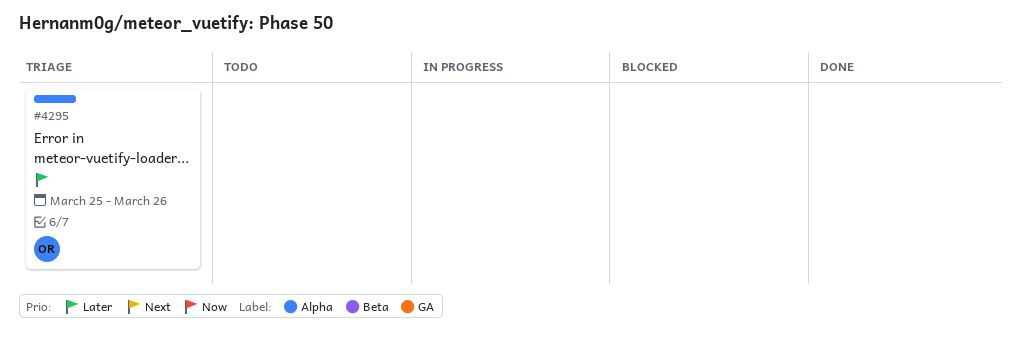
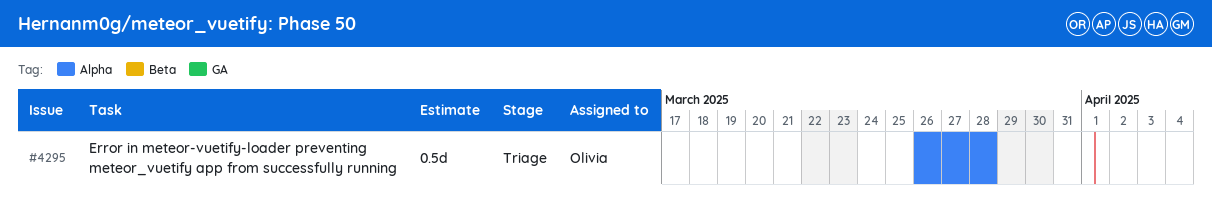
#4295, start: Mar 25 -> Mar 26
#4295, due: Mar 26 -> Mar 28

